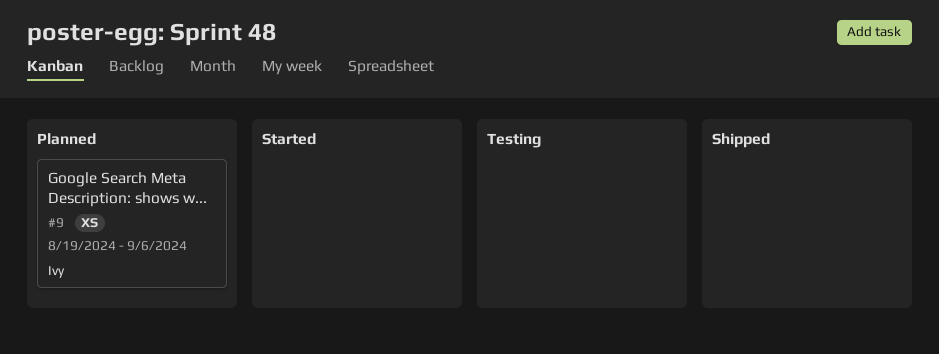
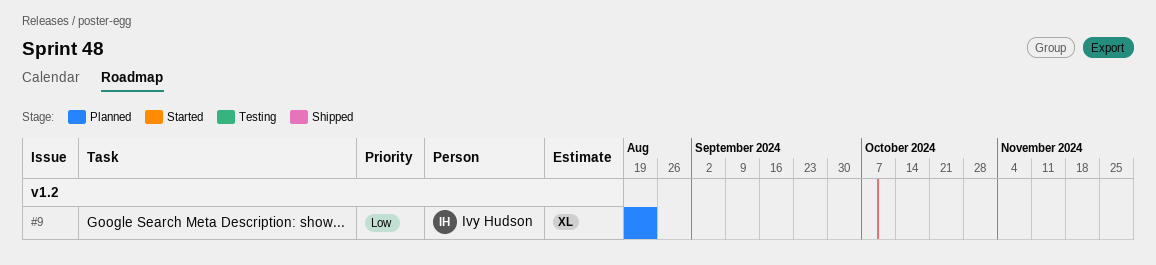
#9, estimate: XS -> XL
#9, due: Sep 6 -> Aug 23

